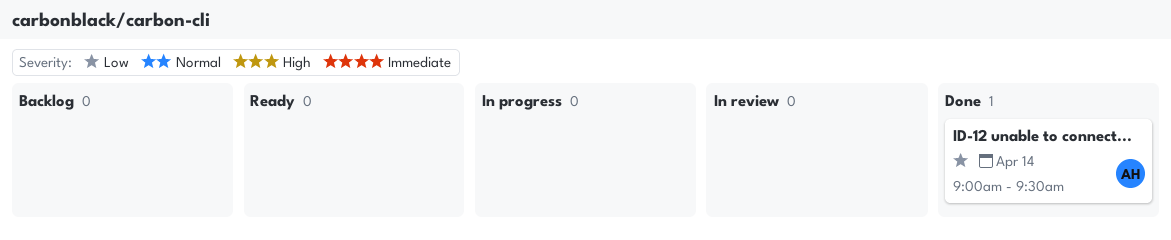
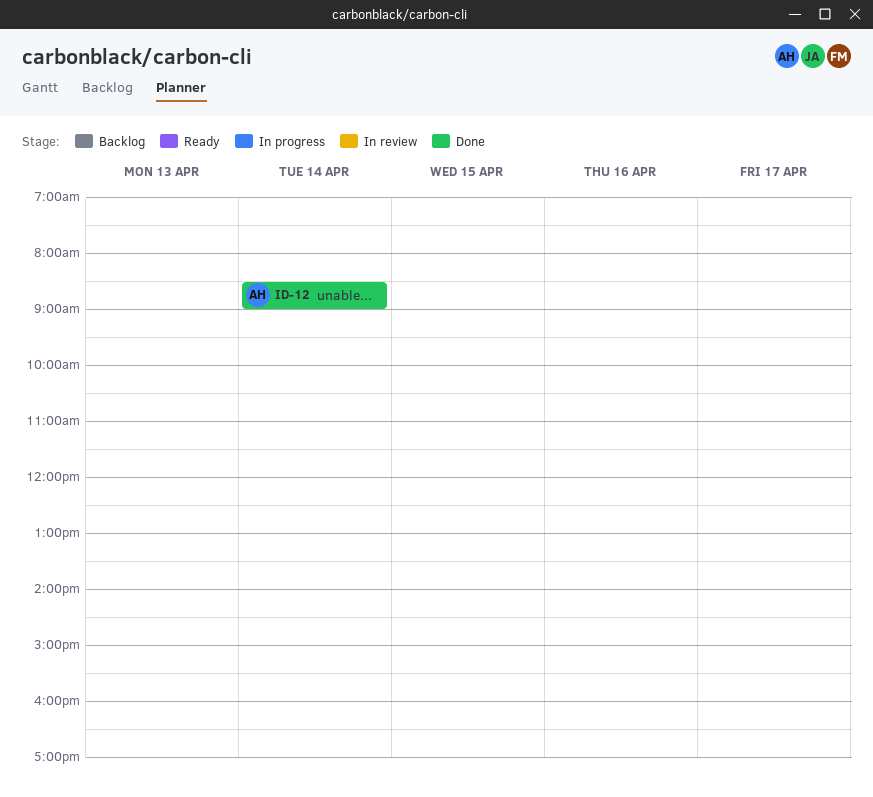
ID-12, begins: 09:00 -> 08:30
ID-12, ends: 09:30 -> 09:00

